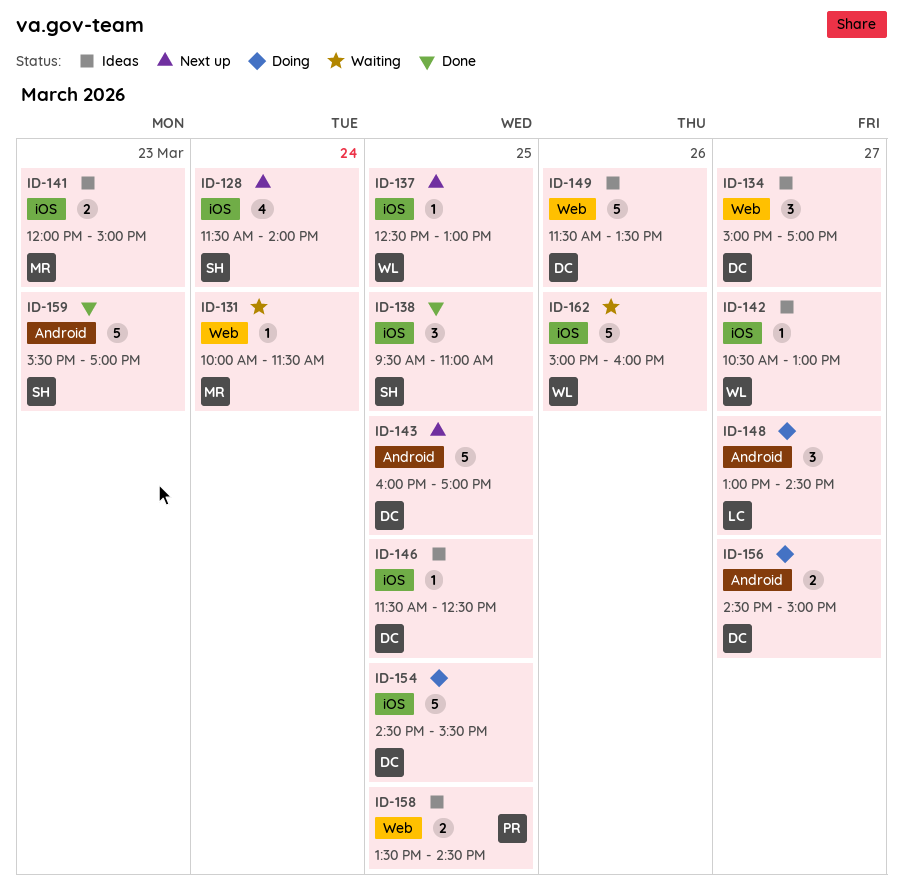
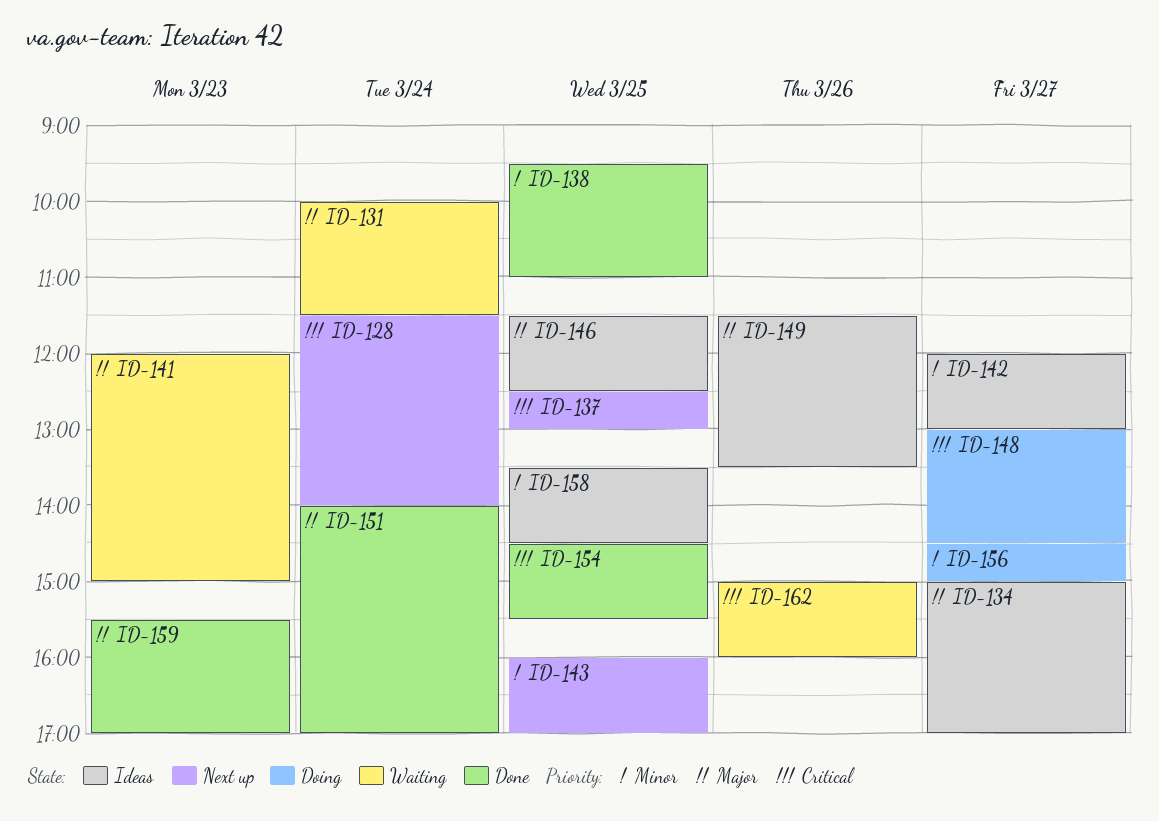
ID-141, status: Ideas -> Waiting
ID-142, begins: 10:30 -> 12:00
ID-151: none -> present
ID-154, status: Doing -> Done

